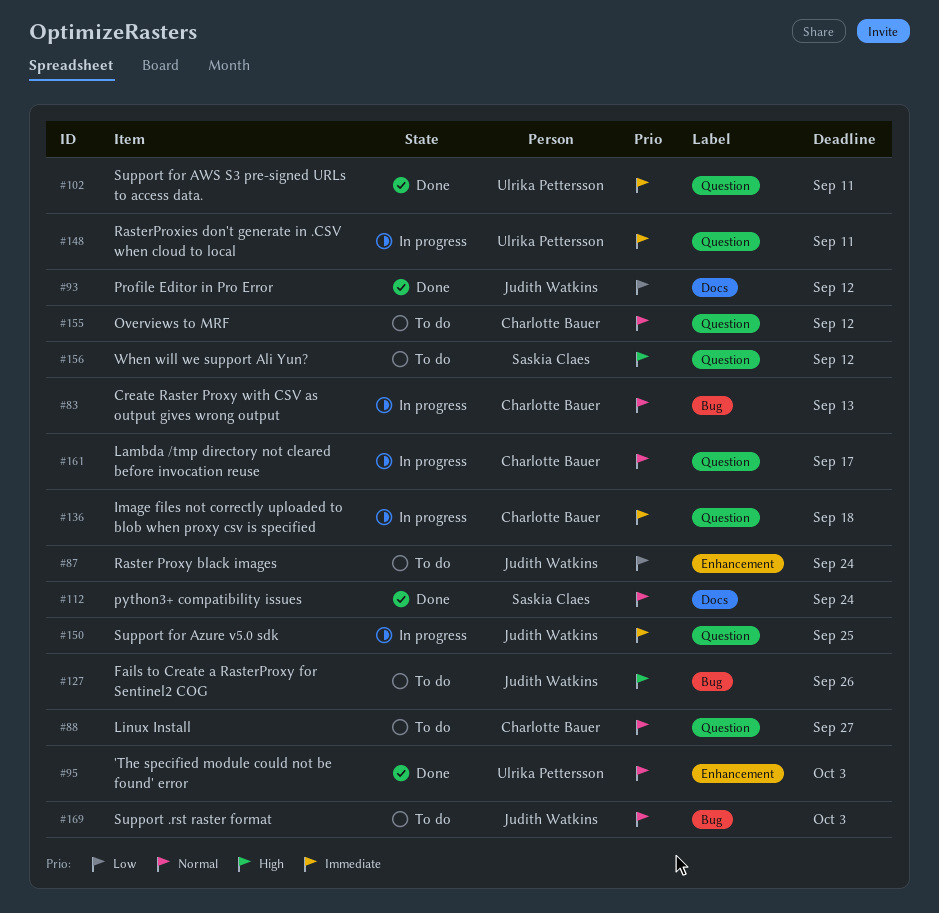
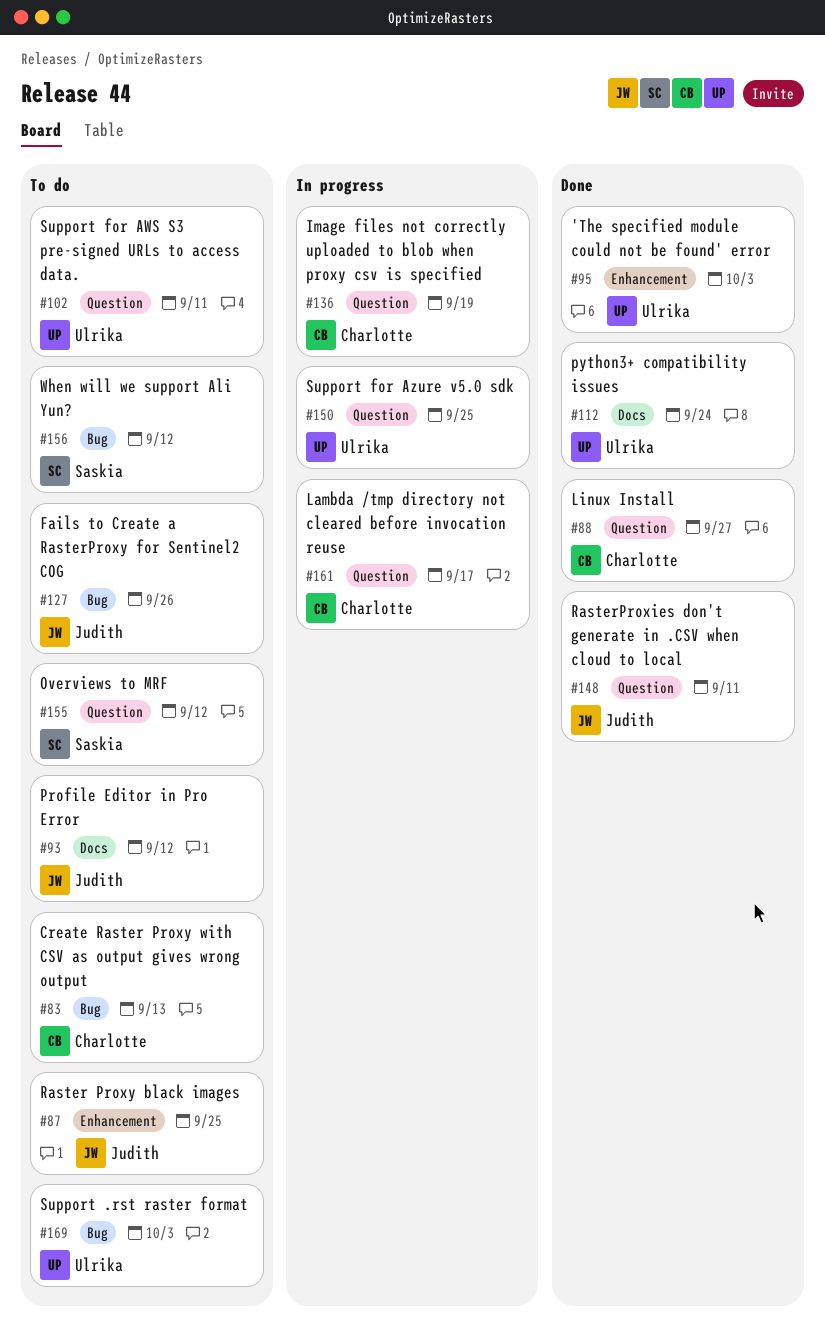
#83, status: In progress -> To do
#87, due: Sep 24 -> Sep 25
#88, status: To do -> Done
#93, status: Done -> To do
#102, status: Done -> To do
#112, owner: Saskia Claes -> Ulrika Pettersson
#136, due: Sep 18 -> Sep 19
#148, status: In progress -> Done
#148, owner: Ulrika Pettersson -> Judith Watkins
#150, owner: Judith Watkins -> Ulrika Pettersson
#155, owner: Charlotte Bauer -> Saskia Claes
#156, label: Question -> Bug
#169, owner: Judith Watkins -> Ulrika Pettersson

